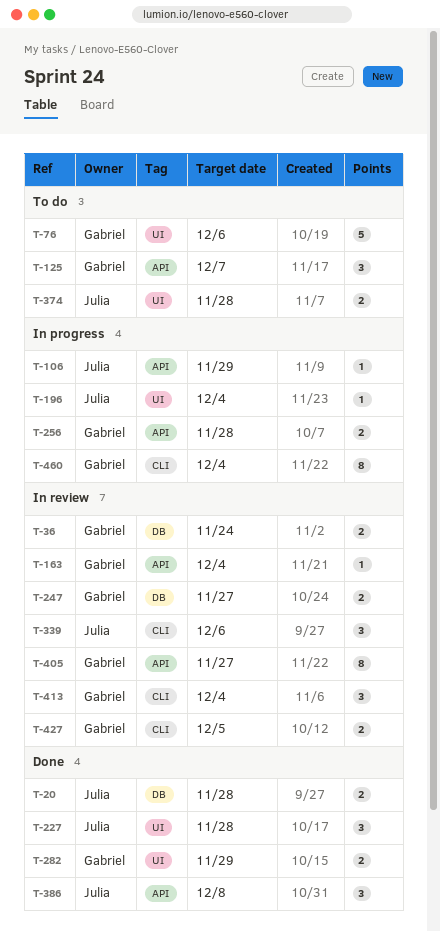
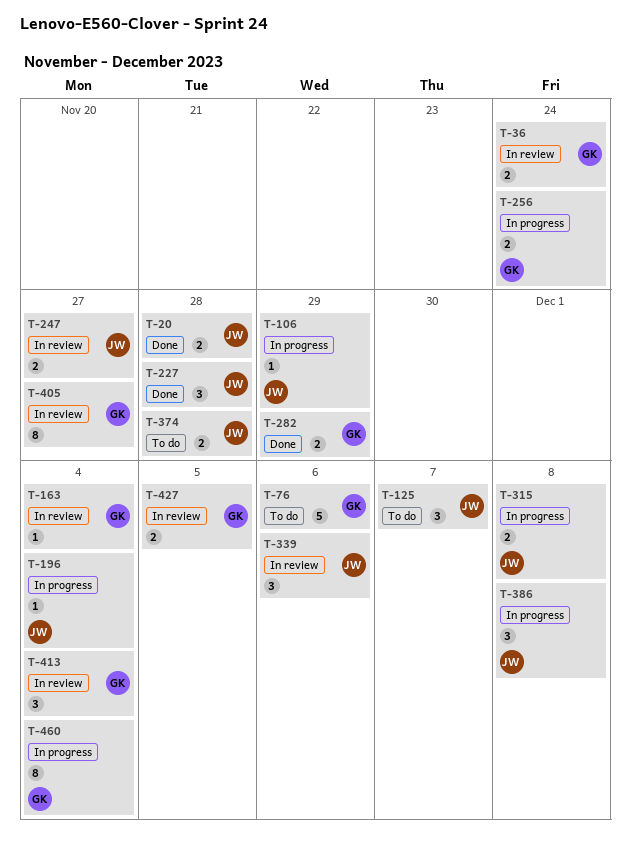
T-125, owner: Gabriel -> Julia
T-247, owner: Gabriel -> Julia
T-256, due: Nov 28 -> Nov 24
T-315: none -> present
T-386, status: Done -> In progress

